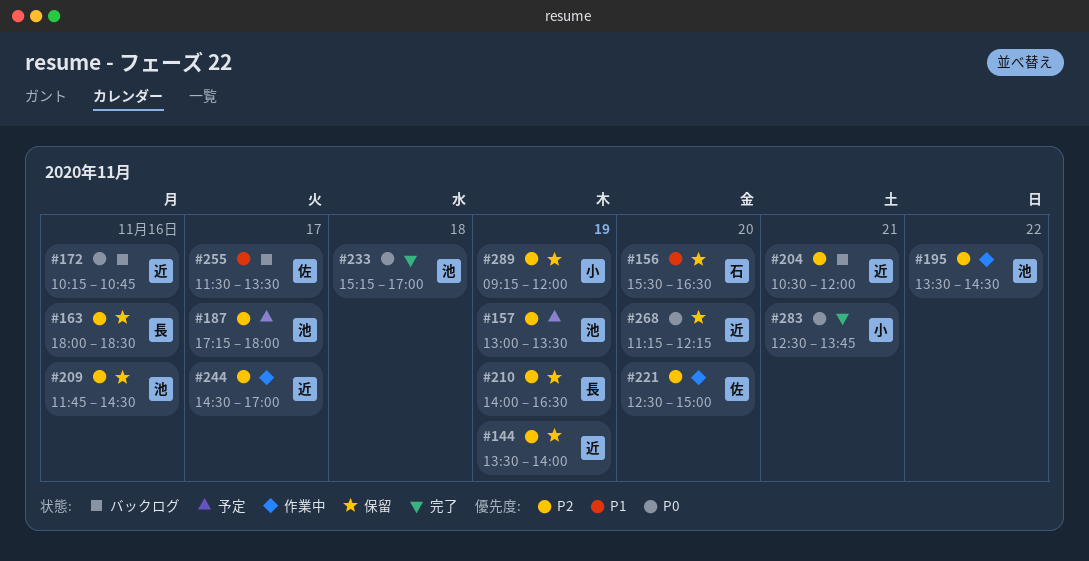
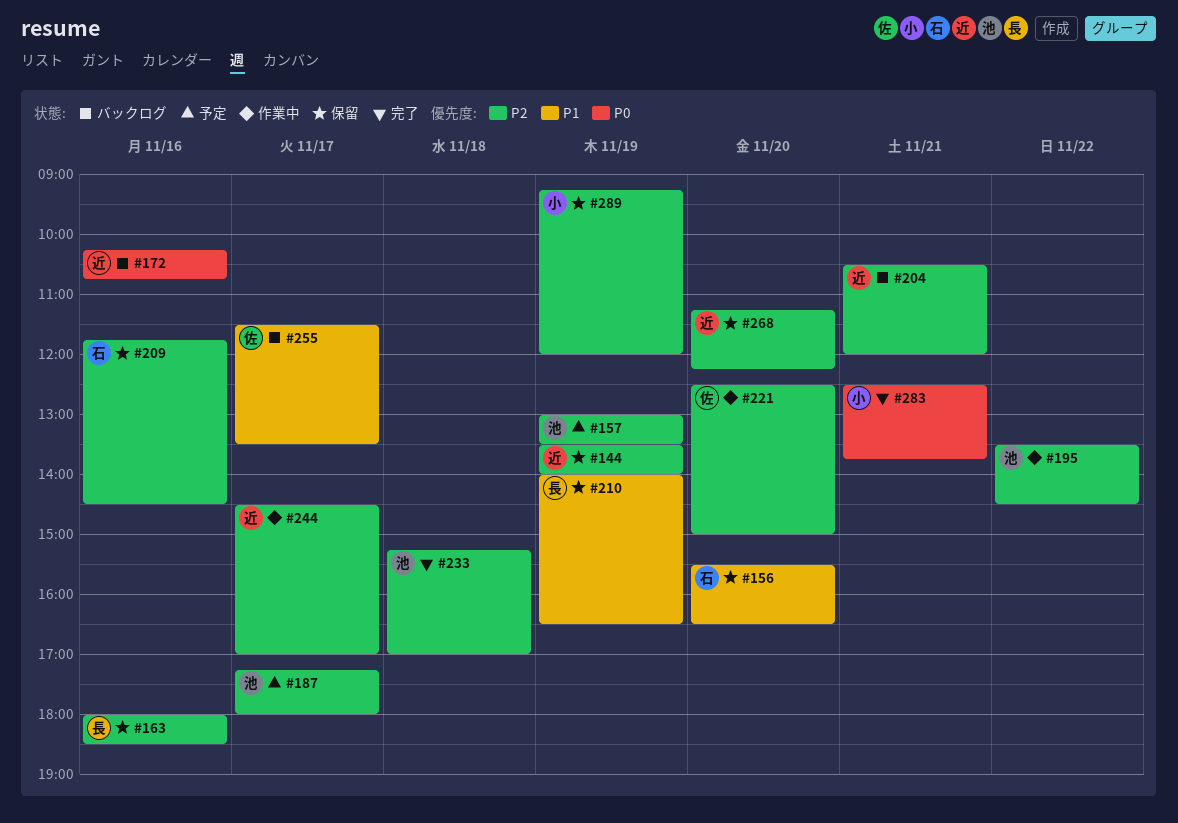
#209, owner: 池 -> 石
#210, priority: P2 -> P1
#233, priority: P0 -> P2
#268, priority: P0 -> P2

